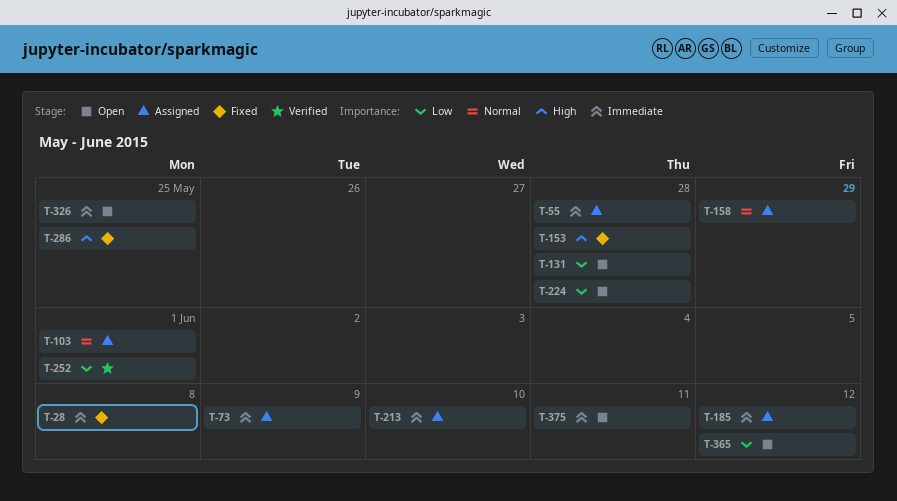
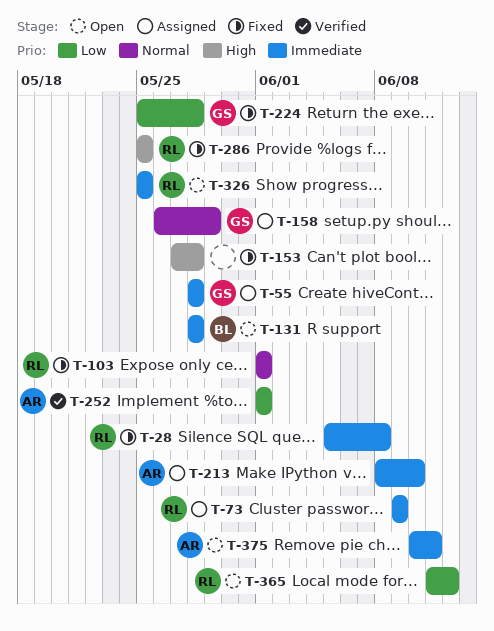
T-103, status: Assigned -> Fixed
T-131, priority: Low -> Immediate
T-185: present -> none
T-224, status: Open -> Fixed

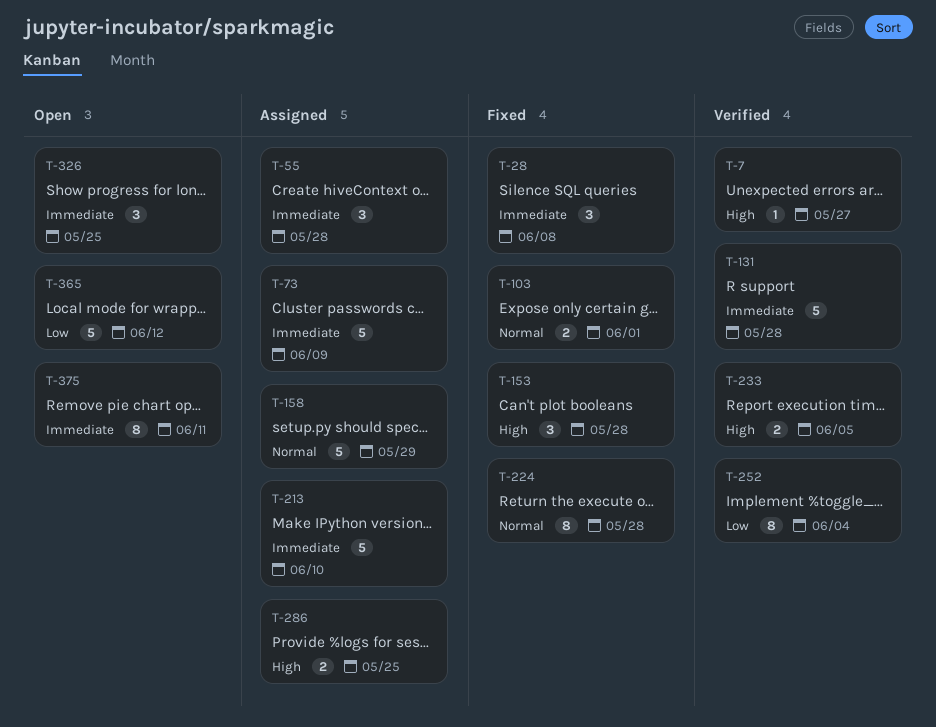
T-7: none -> present
T-131, status: Open -> Verified
T-224, priority: Low -> Normal
T-233: none -> present
T-252, due: Jun 1 -> Jun 4
T-286, status: Fixed -> Assigned

